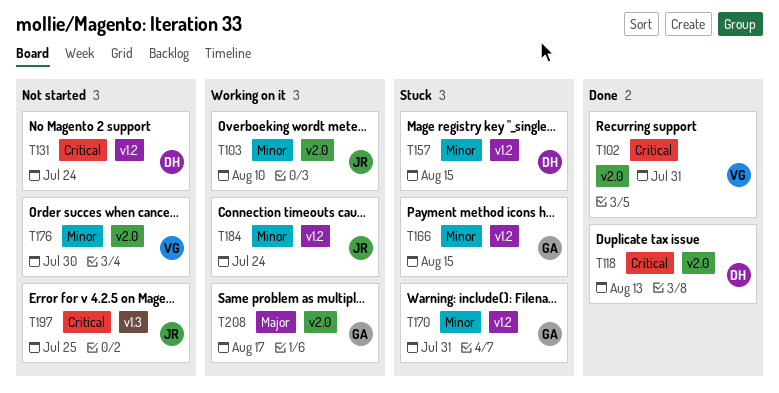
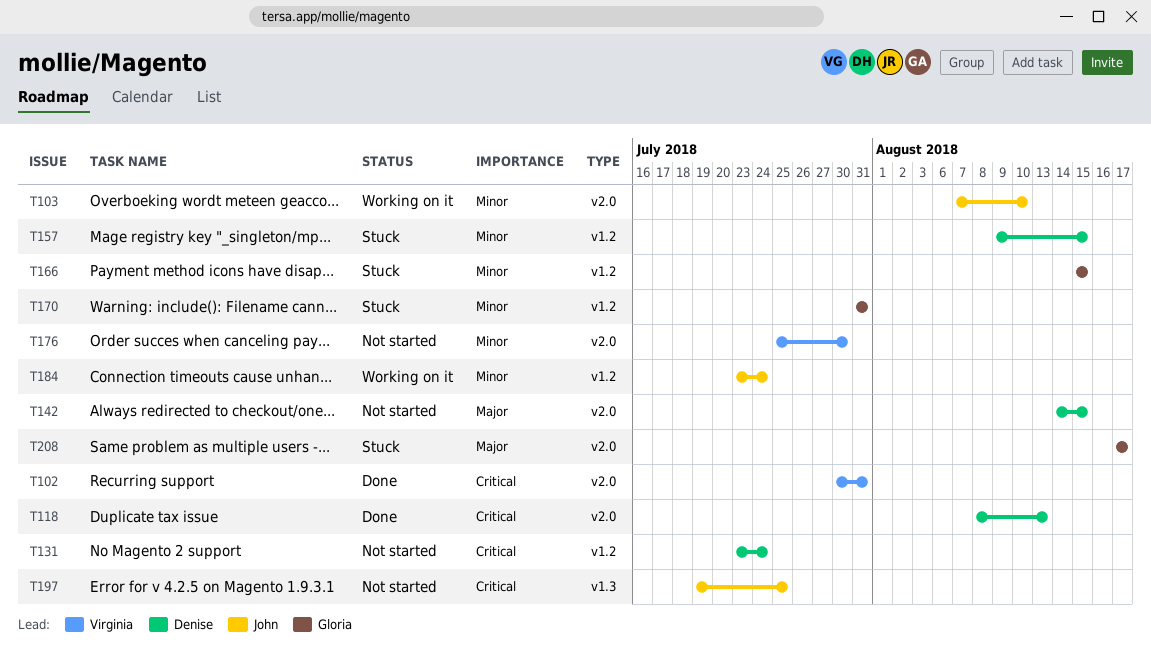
T142: none -> present
T208, status: Working on it -> Stuck

